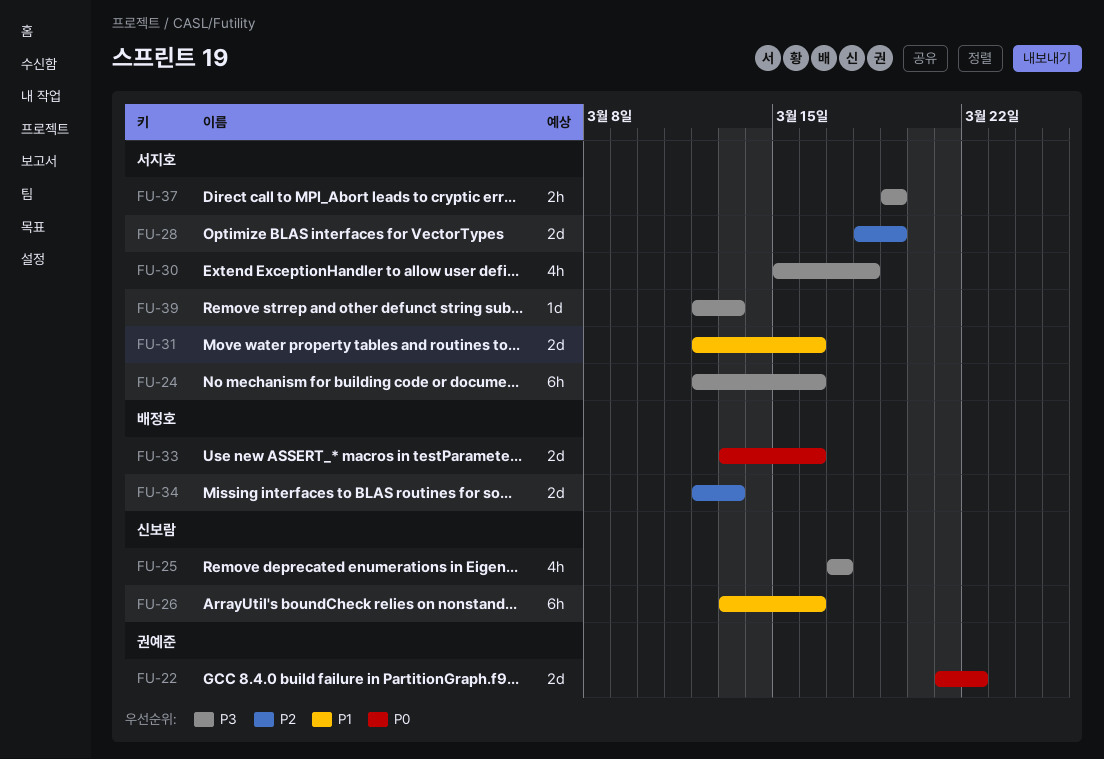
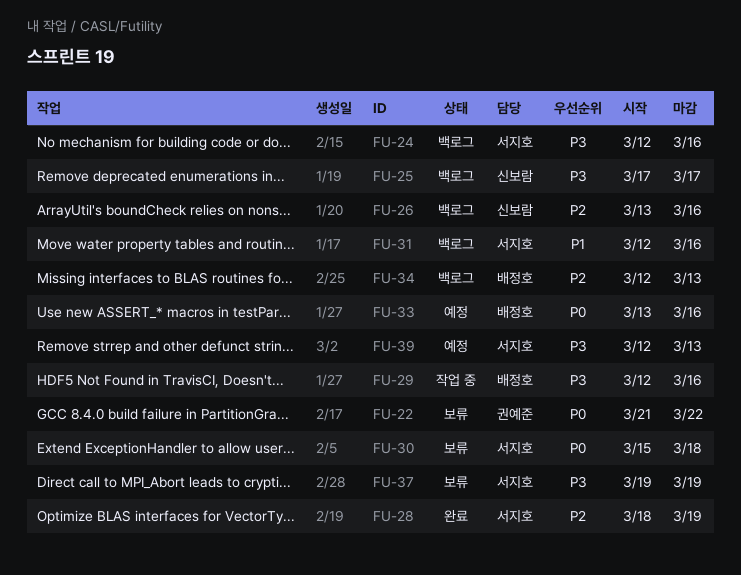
FU-26, priority: P1 -> P2
FU-29: none -> present
FU-30, priority: P3 -> P0

